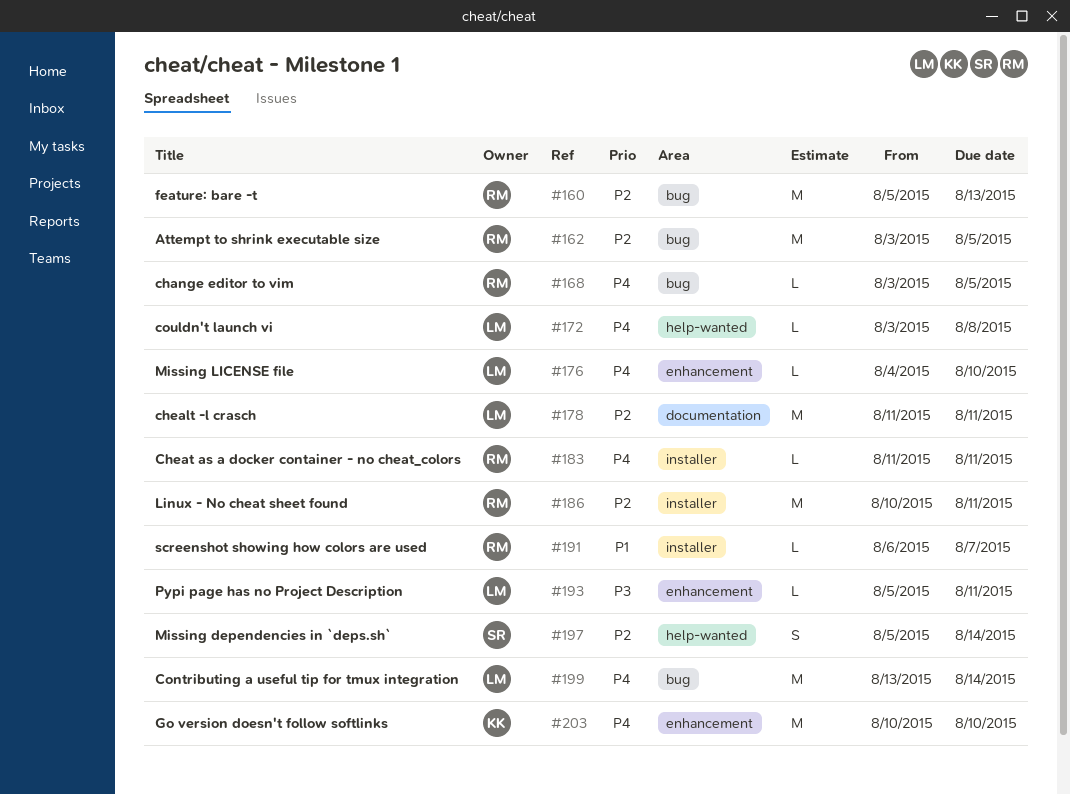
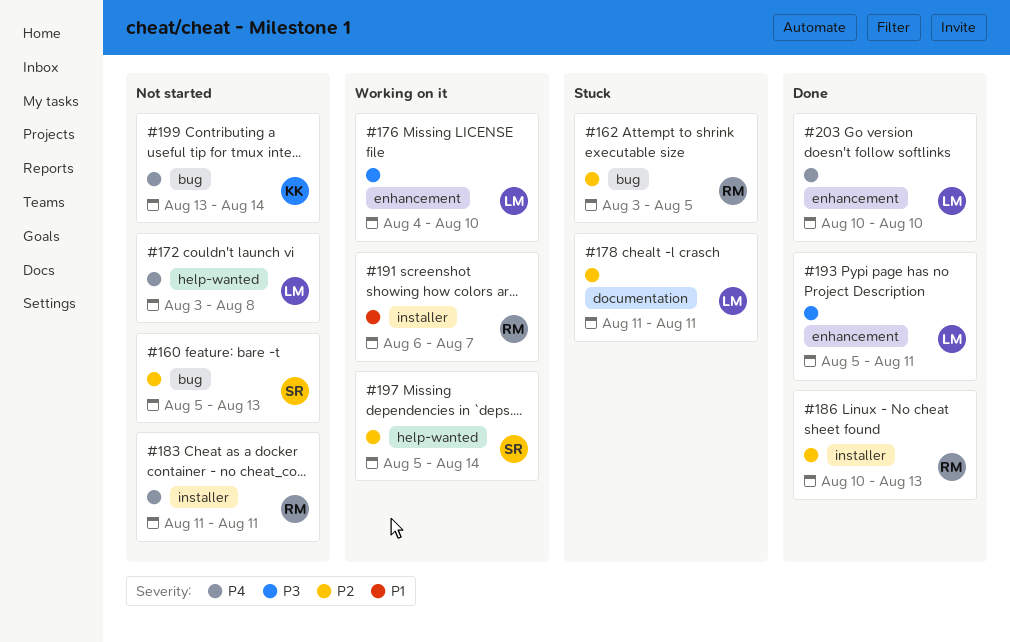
#160, owner: RM -> SR
#168: present -> none
#176, priority: P4 -> P3
#186, due: Aug 11 -> Aug 13
#199, owner: LM -> KK
#203, owner: KK -> LM

